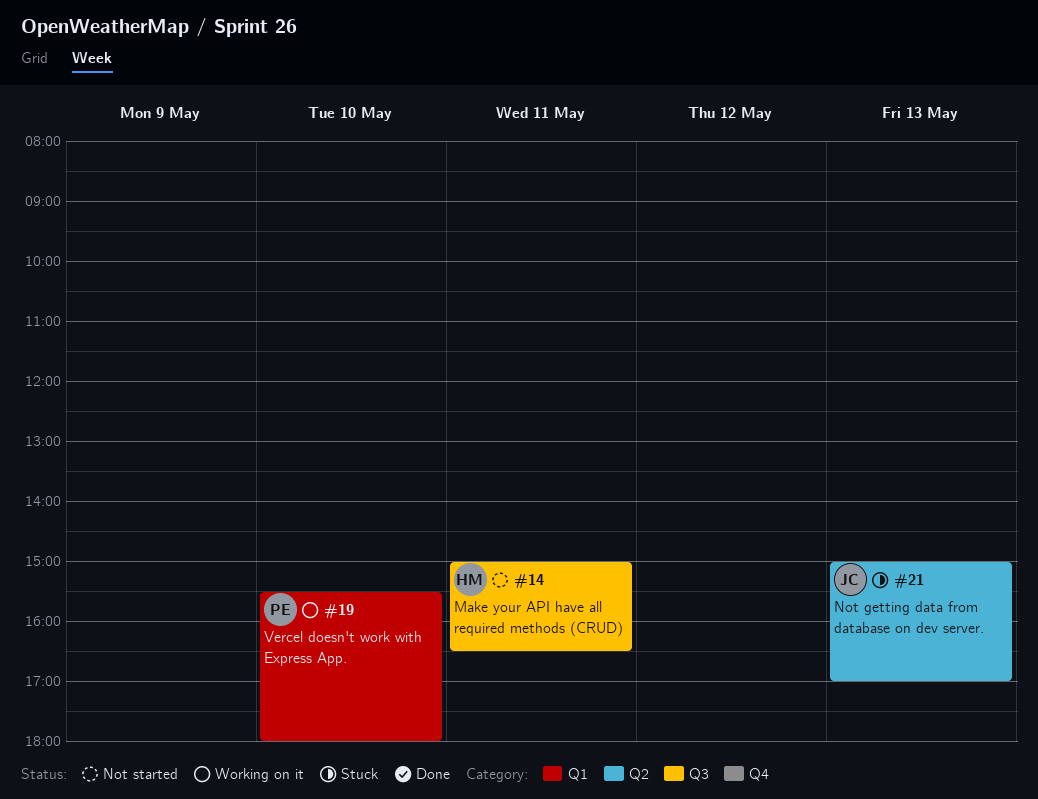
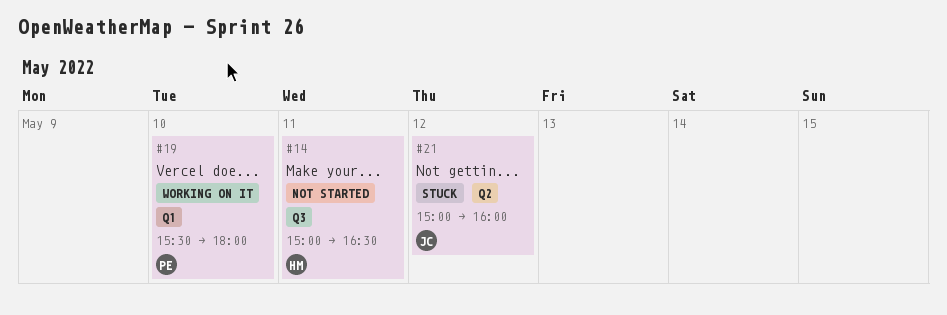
#21, day: May 13 -> May 12
#21, ends: 17:00 -> 16:00

